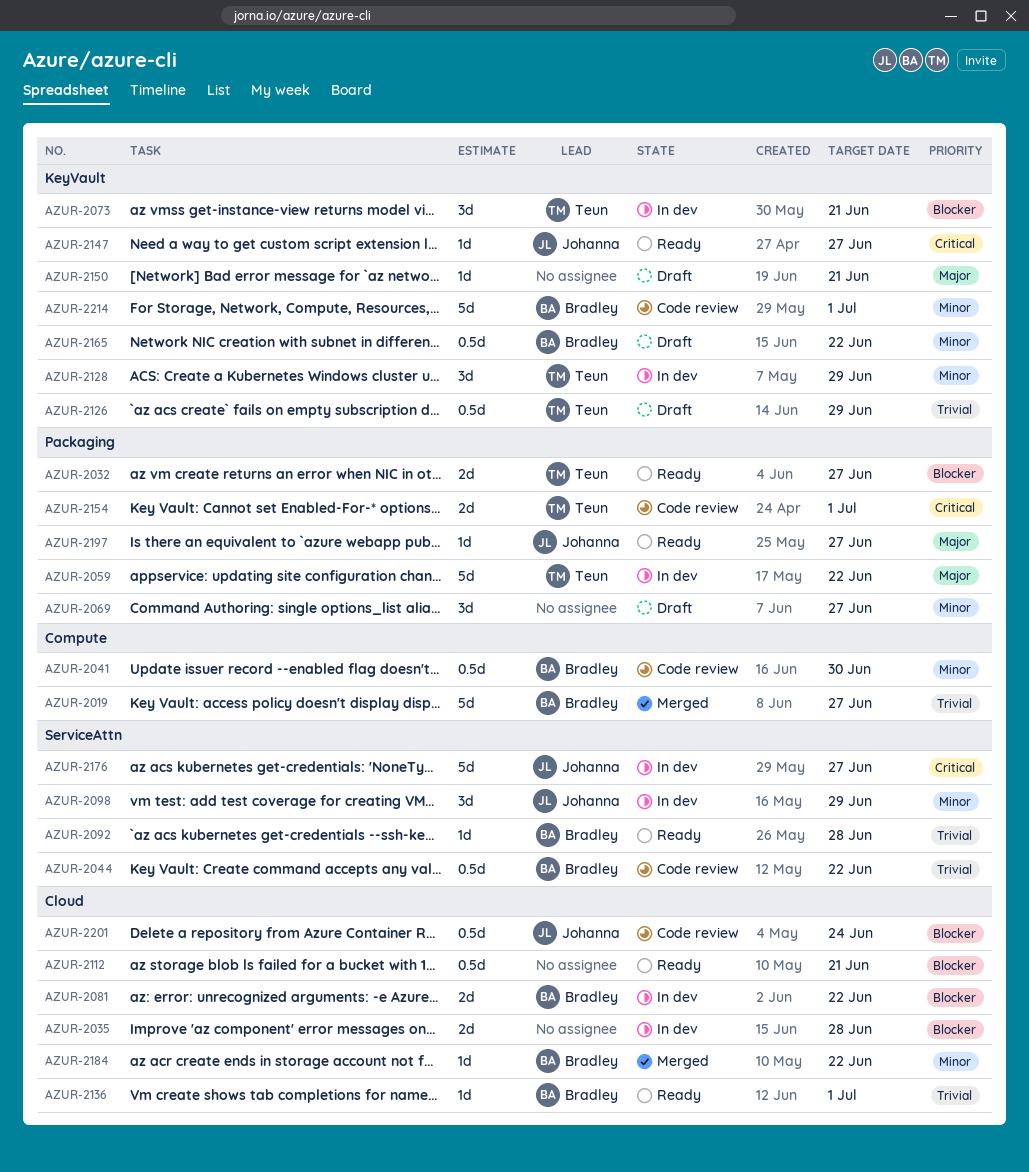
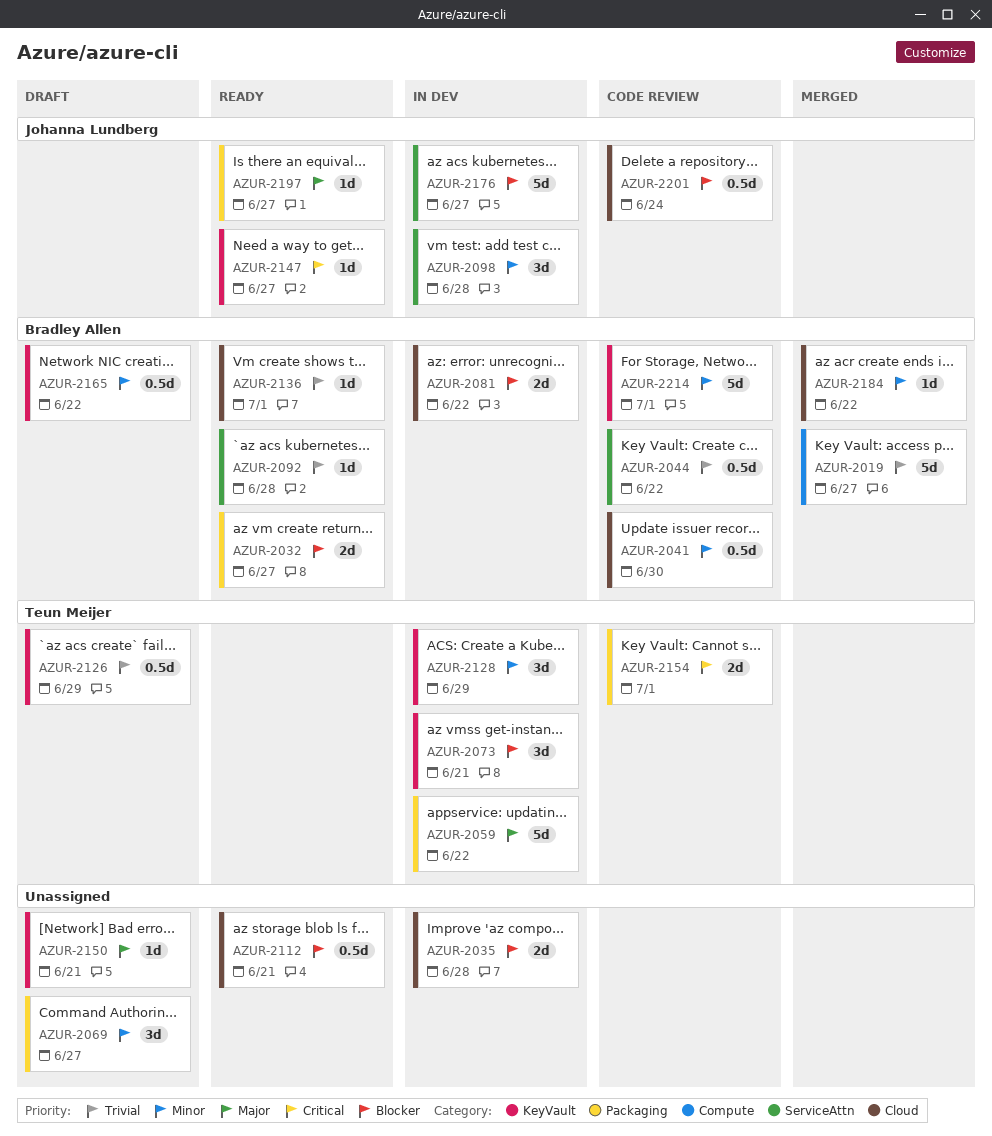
AZUR-2032, owner: Teun Meijer -> Bradley Allen
AZUR-2041, label: Compute -> Cloud
AZUR-2098, due: Jun 29 -> Jun 28
AZUR-2176, priority: Critical -> Blocker

